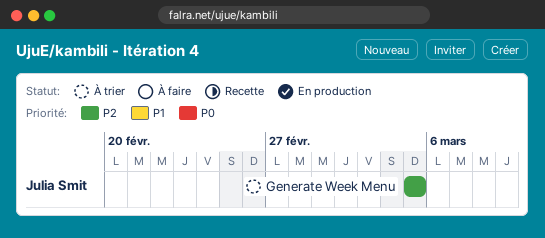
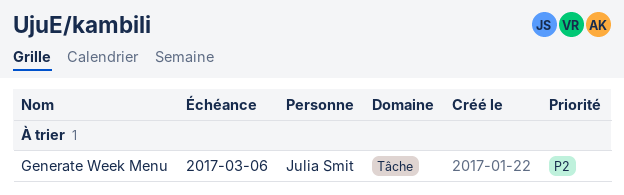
Generate Week Menu, due: Mar 5 -> Mar 6

